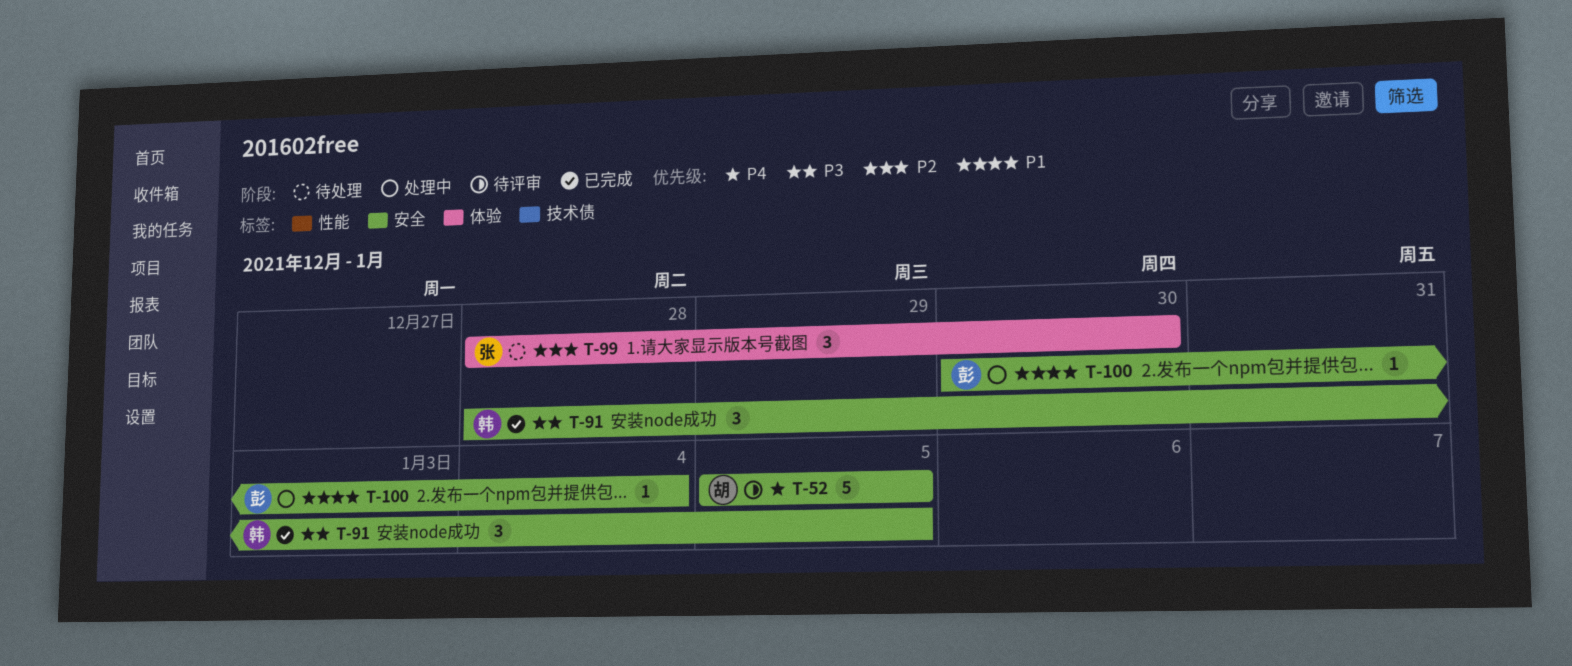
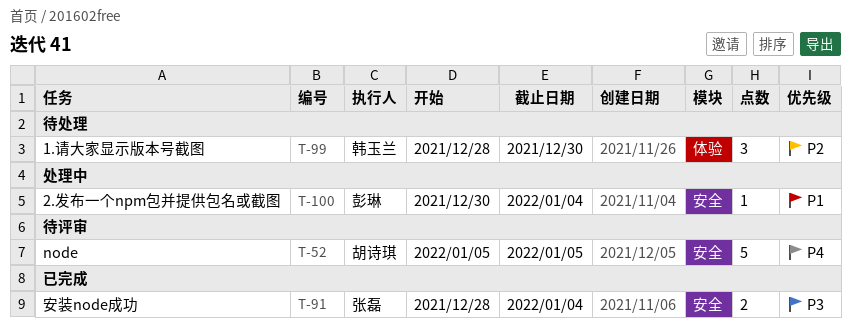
T-91, owner: 韩玉兰 -> 张磊
T-91, estimate: 3 -> 2
T-91, due: Jan 5 -> Jan 4
T-99, owner: 张磊 -> 韩玉兰

